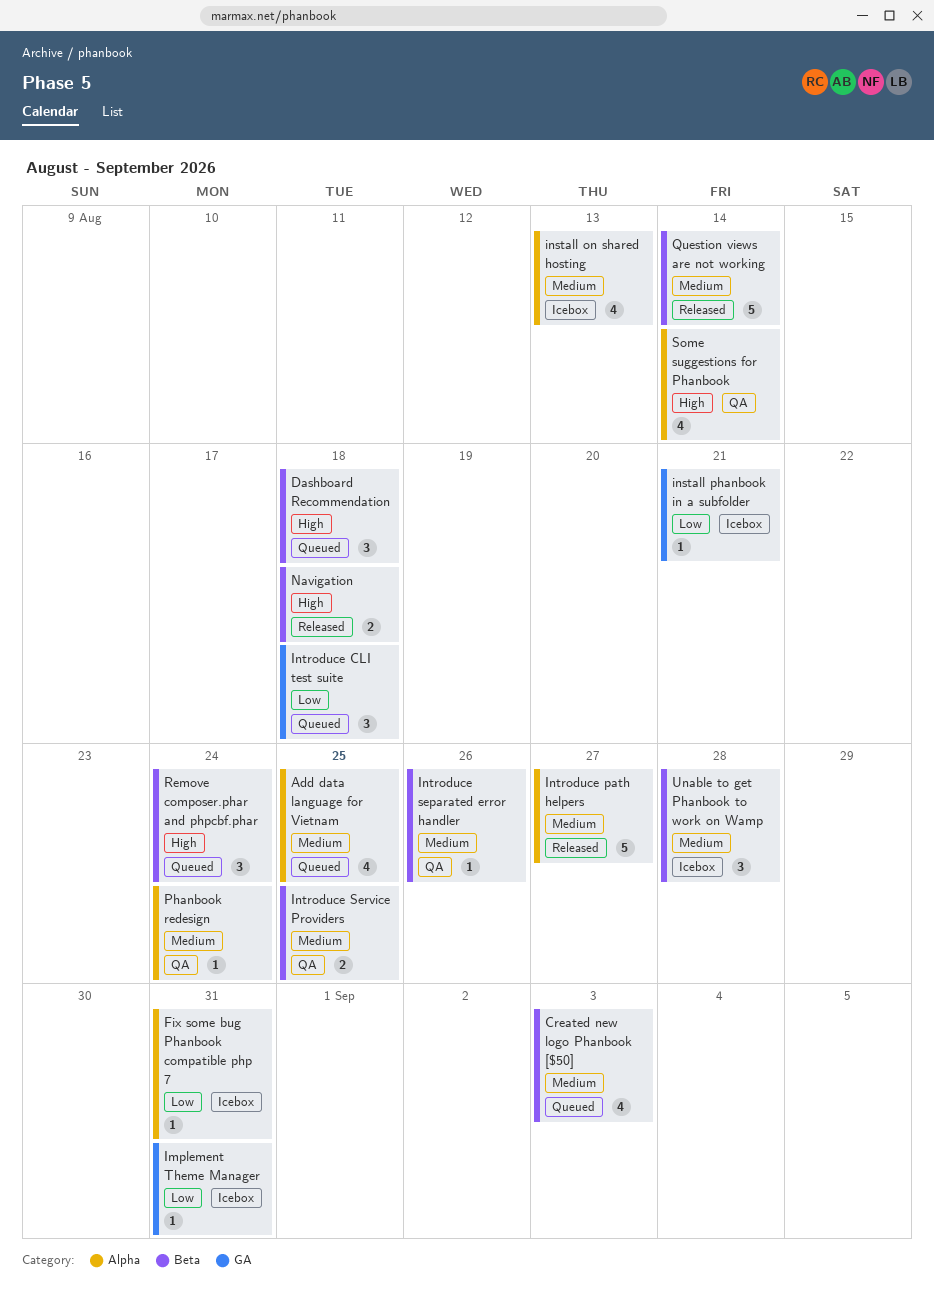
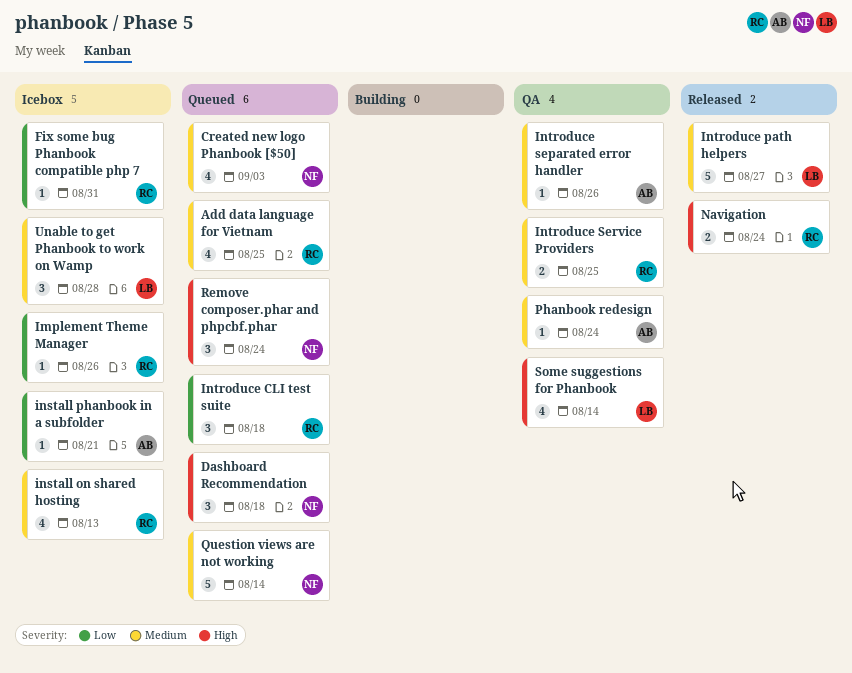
Implement Theme Manager, due: Aug 31 -> Aug 26
Navigation, due: Aug 18 -> Aug 24
Question views are not working, status: Released -> Queued

